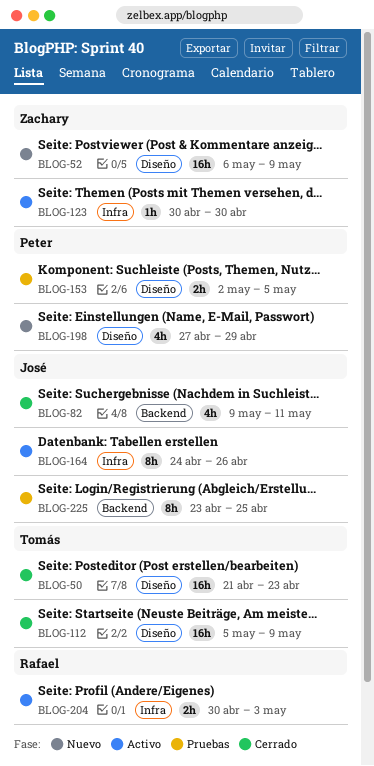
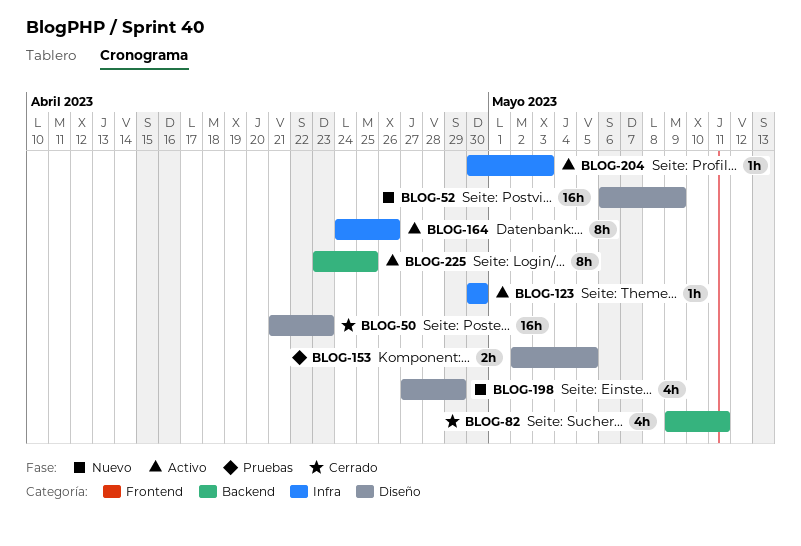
BLOG-112: present -> none
BLOG-204, estimate: 2h -> 1h
BLOG-225, status: Pruebas -> Activo

